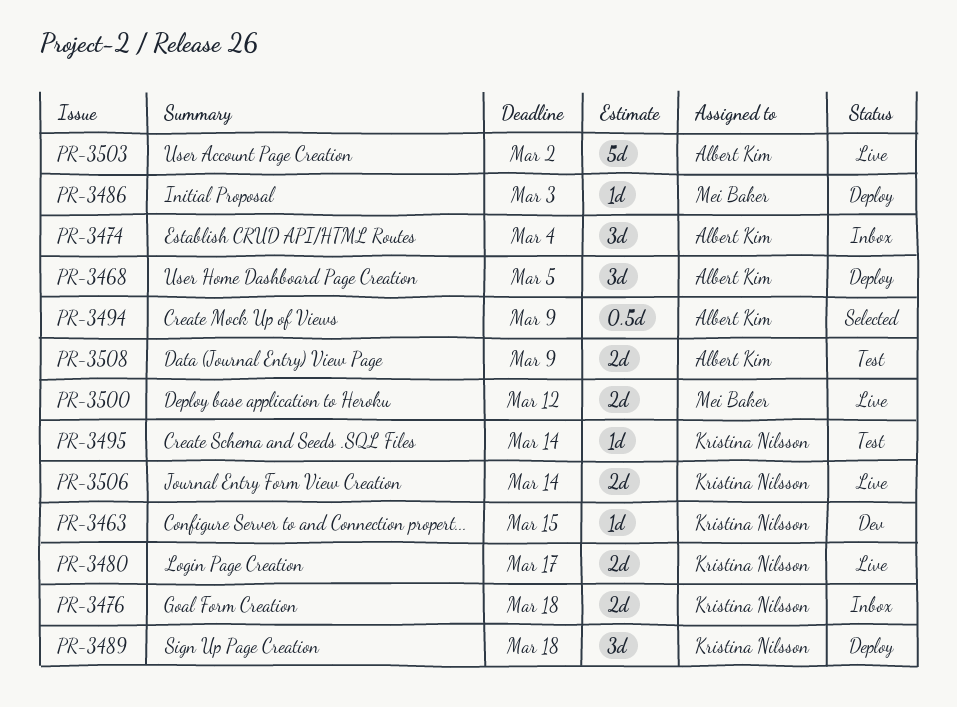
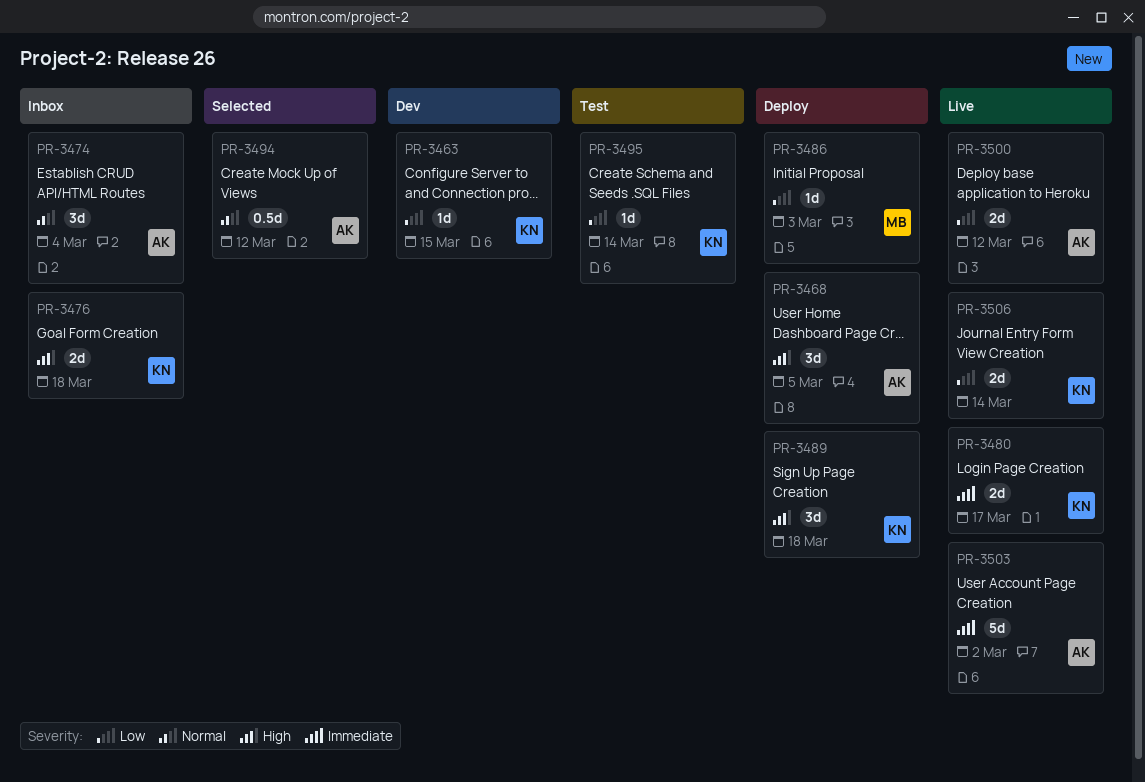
PR-3494, due: Mar 9 -> Mar 12
PR-3500, owner: Mei Baker -> Albert Kim
PR-3508: present -> none

